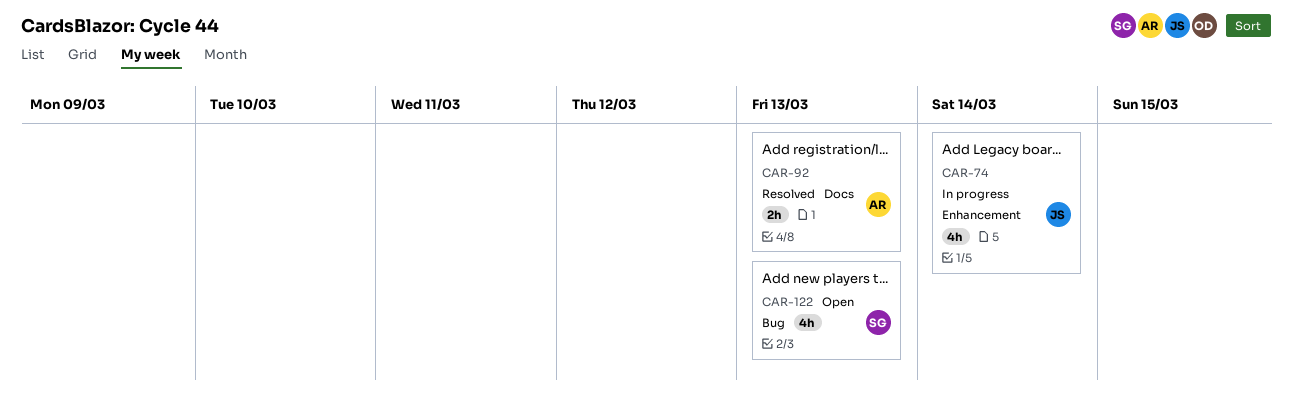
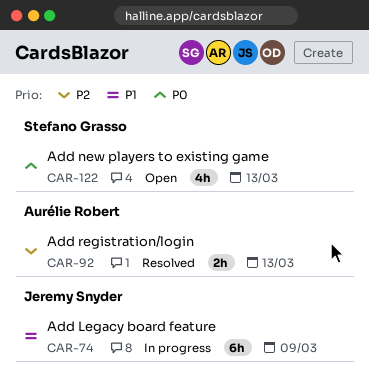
CAR-74, estimate: 4h -> 6h
CAR-74, due: Mar 14 -> Mar 9

